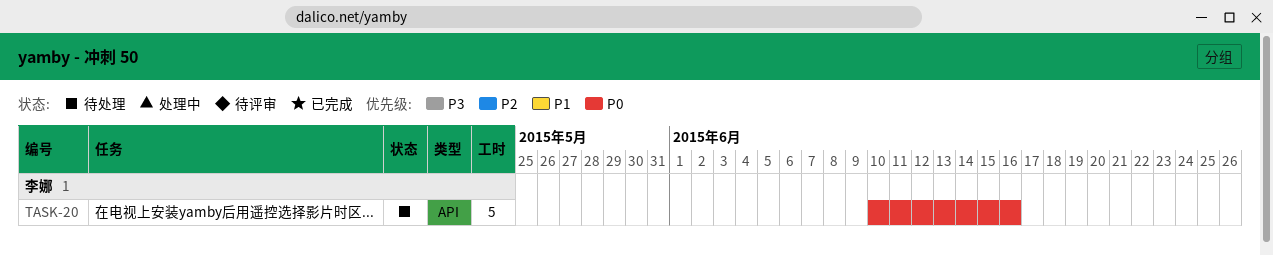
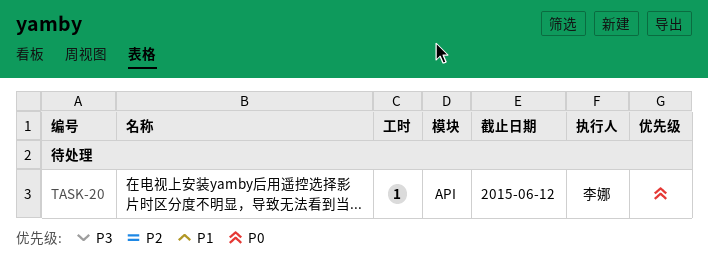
TASK-20, estimate: 5 -> 1
TASK-20, due: Jun 16 -> Jun 12

